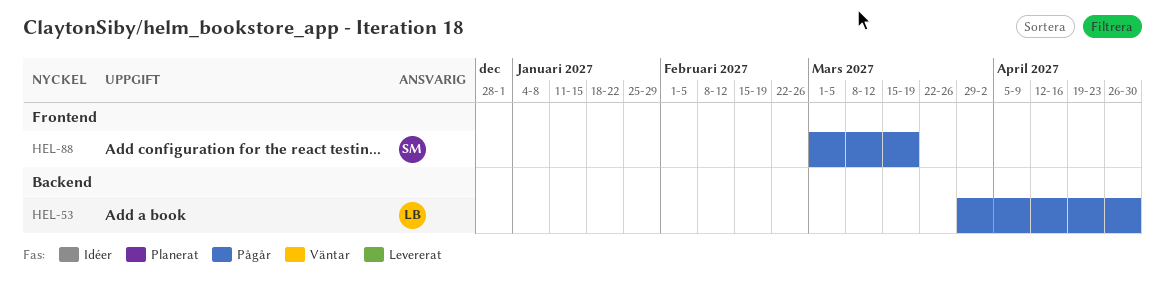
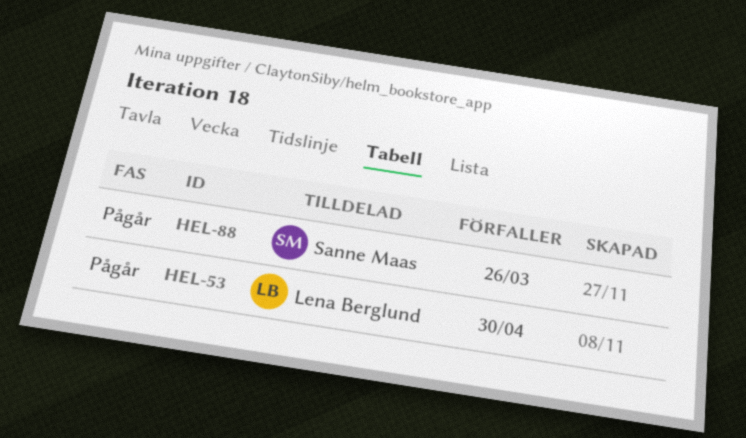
HEL-88, due: Mar 19 -> Mar 26

